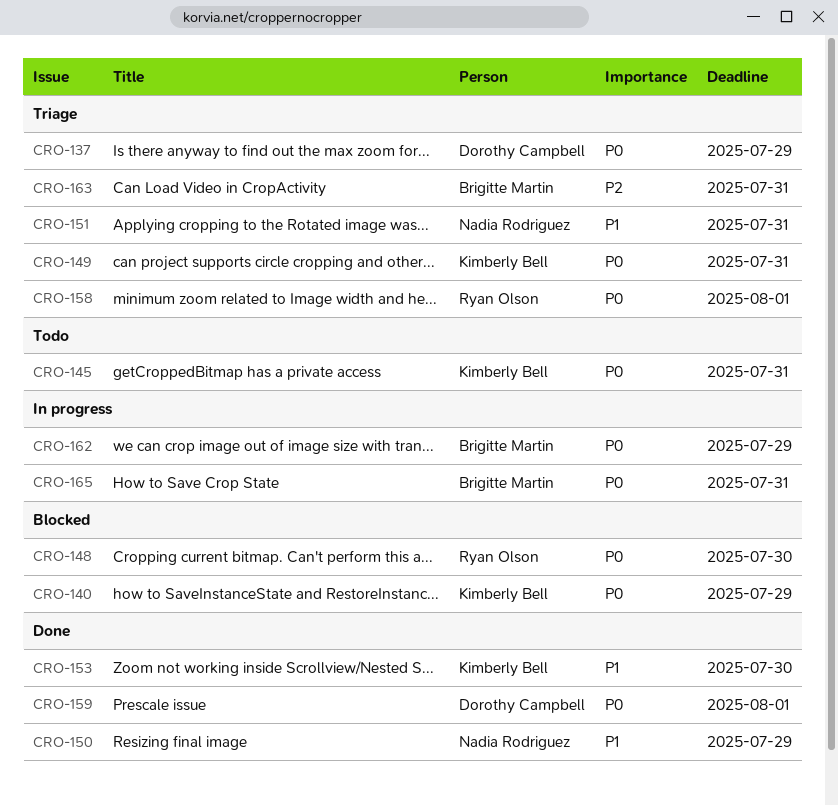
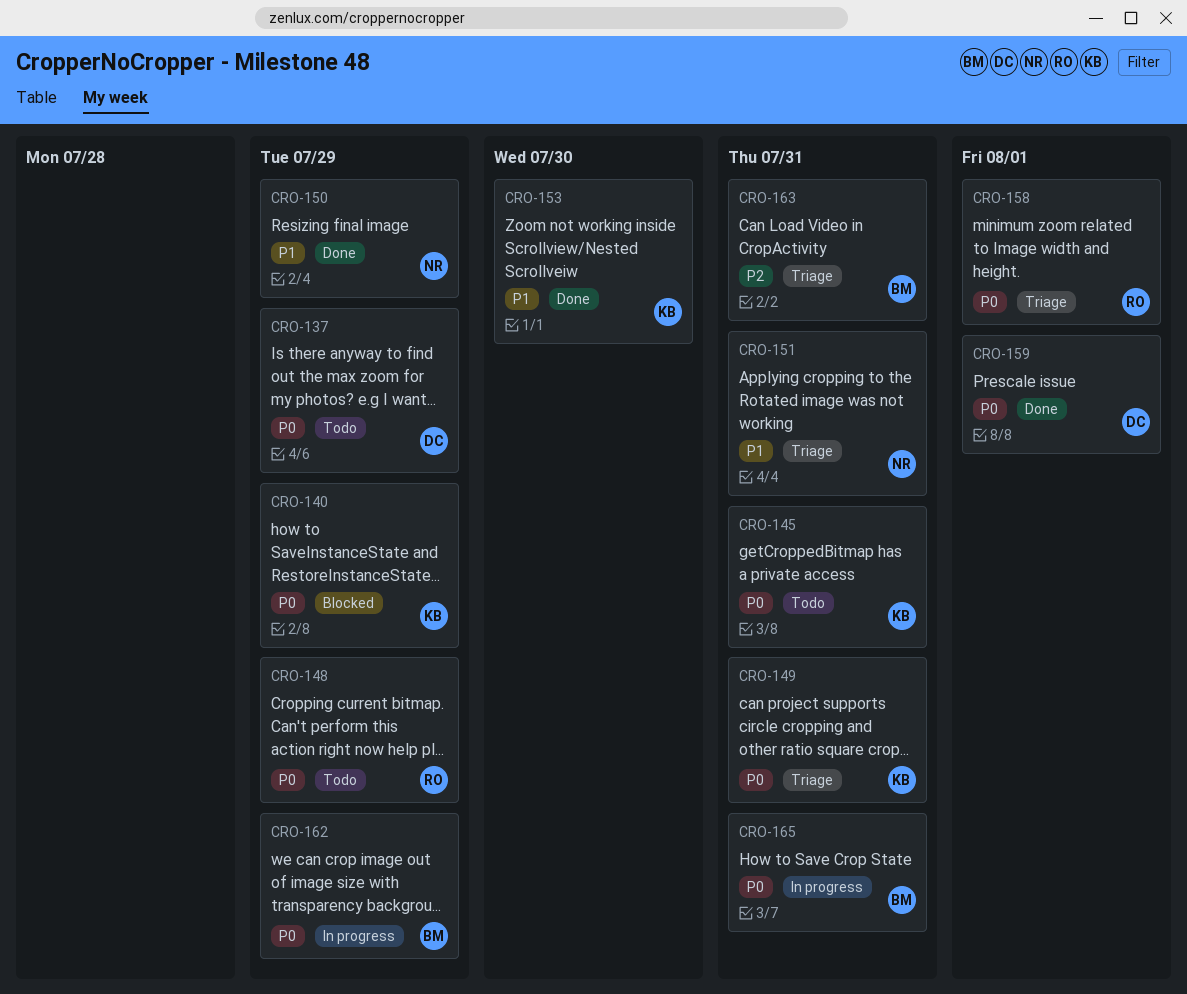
CRO-137, status: Triage -> Todo
CRO-148, status: Blocked -> Todo
CRO-148, due: Jul 30 -> Jul 29

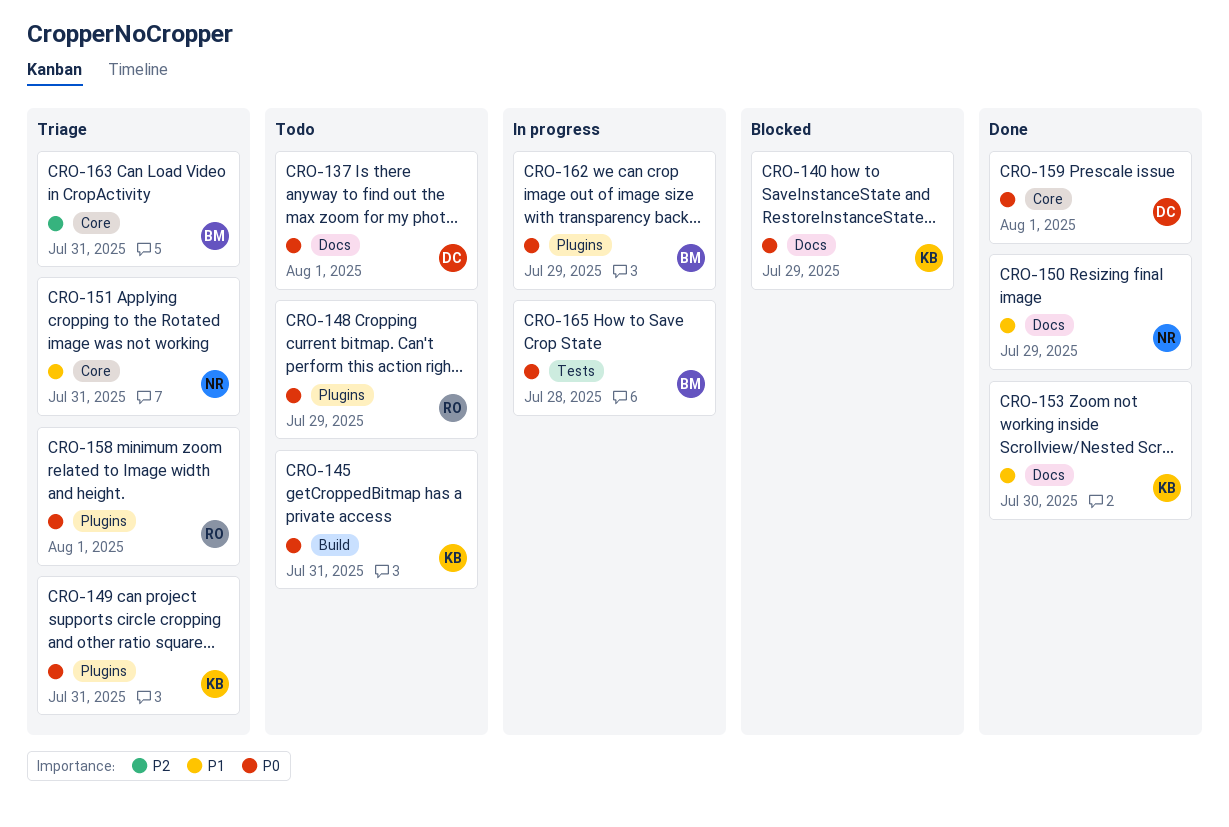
CRO-137, due: Jul 29 -> Aug 1
CRO-165, due: Jul 31 -> Jul 28

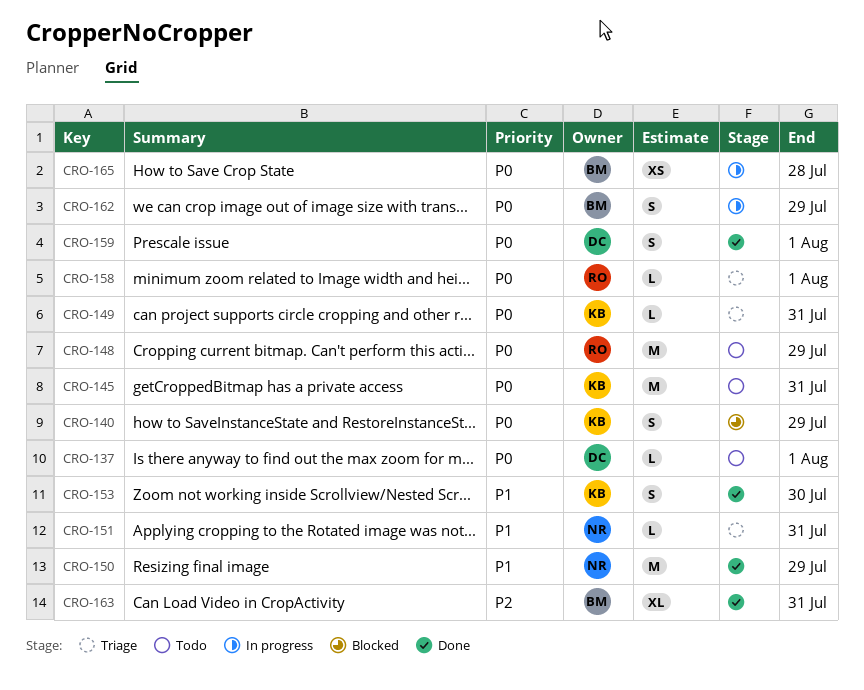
CRO-163, status: Triage -> Done

